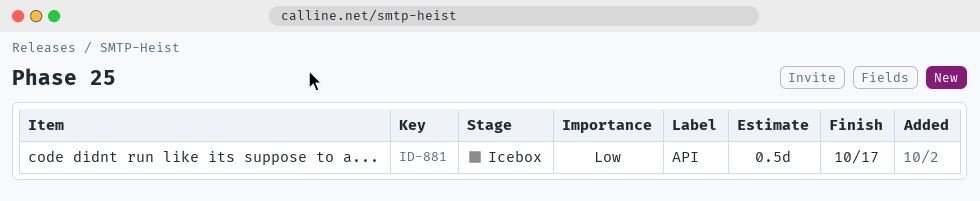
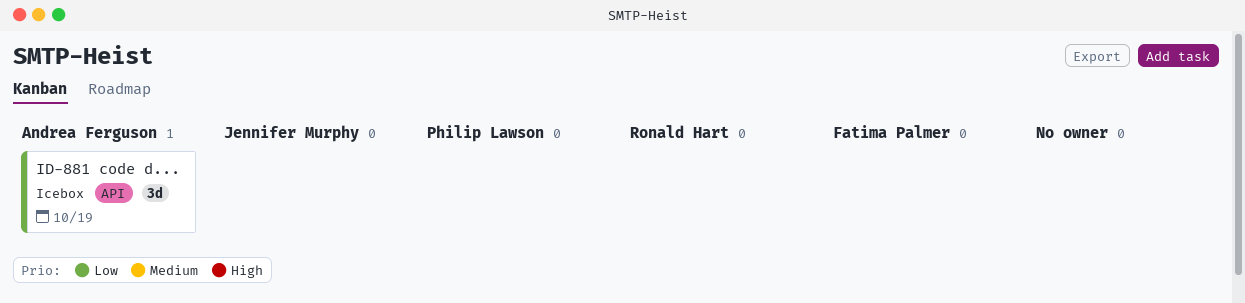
ID-881, estimate: 0.5d -> 3d
ID-881, due: Oct 17 -> Oct 19

